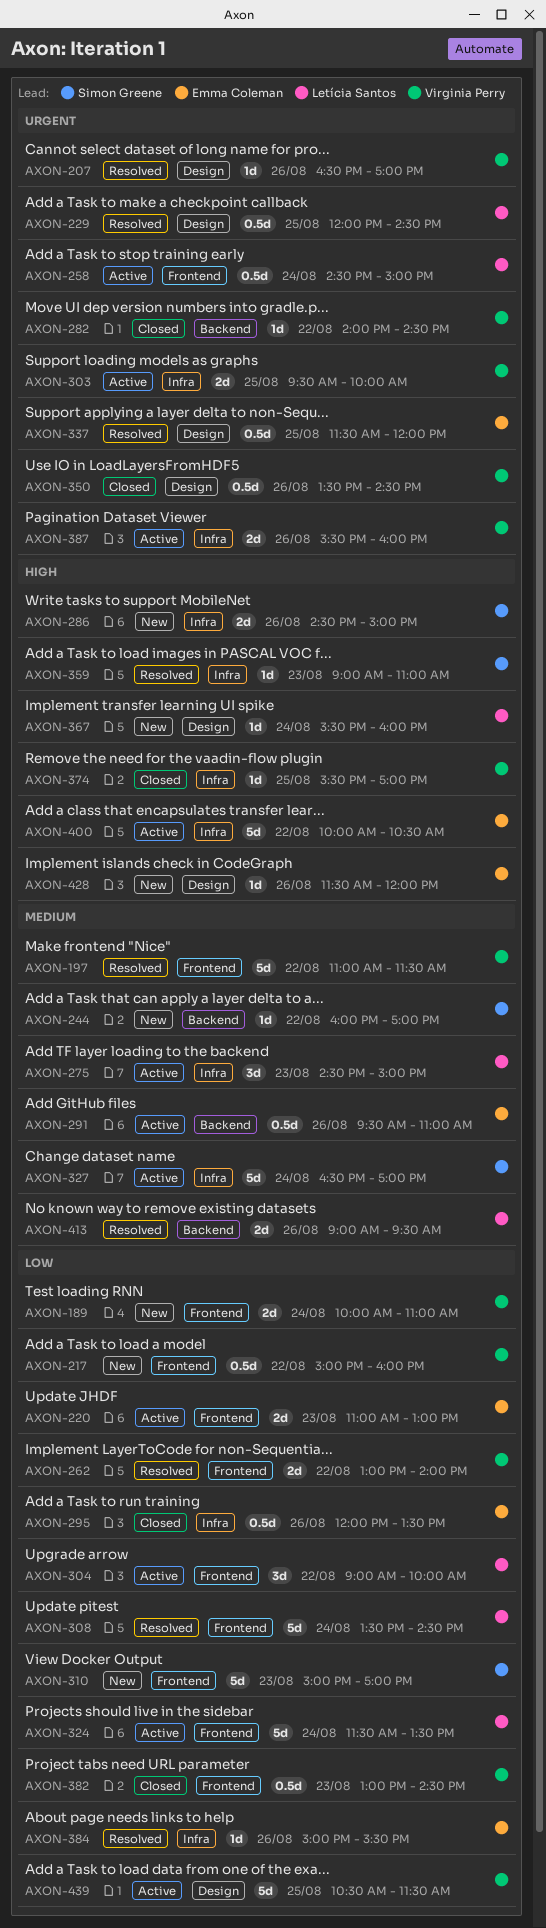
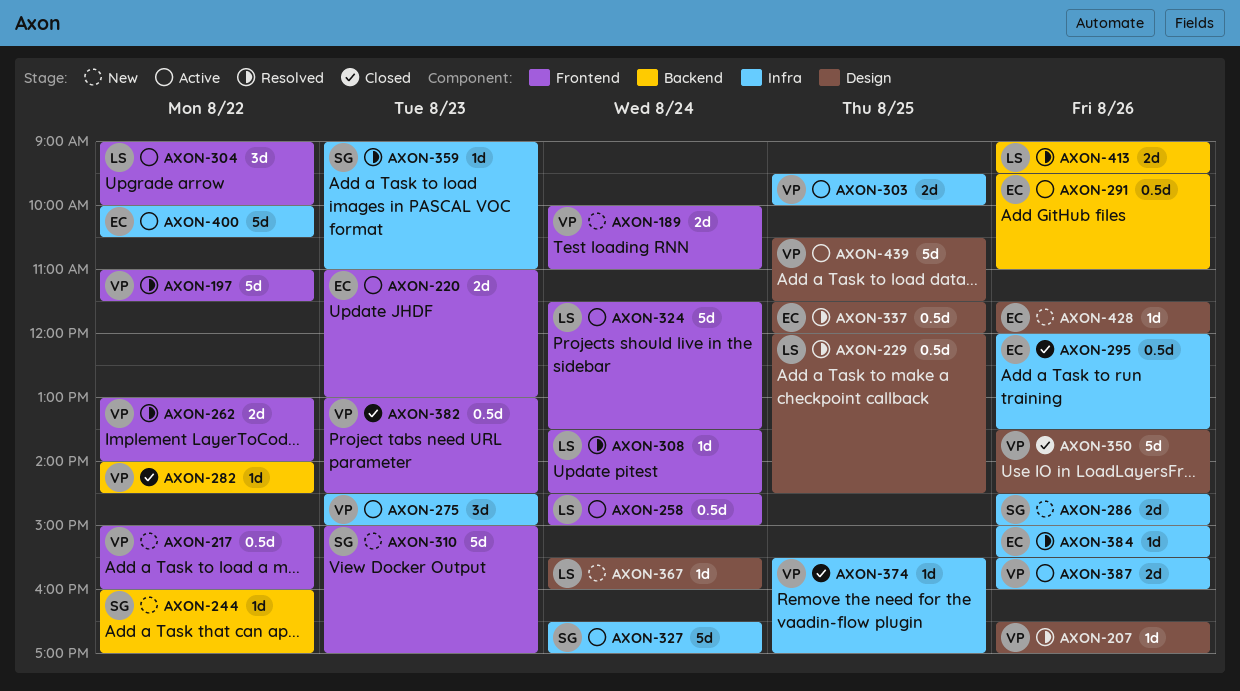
AXON-275, owner: Letícia Santos -> Virginia Perry
AXON-308, estimate: 5d -> 1d
AXON-350, estimate: 0.5d -> 5d

